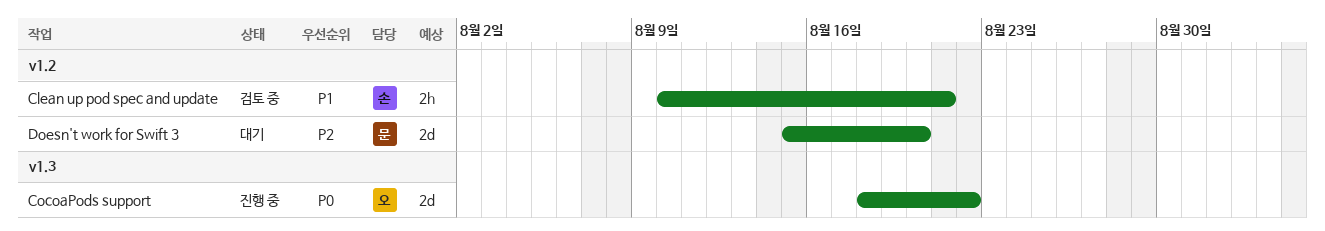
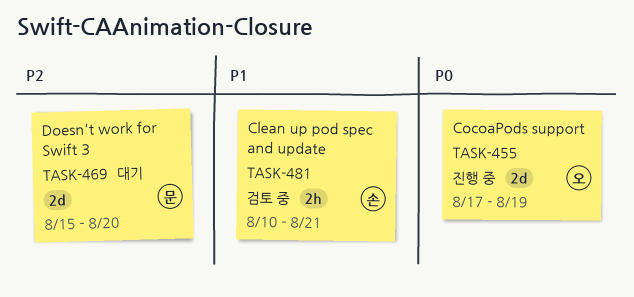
CocoaPods support, start: Aug 18 -> Aug 17
CocoaPods support, due: Aug 22 -> Aug 19

